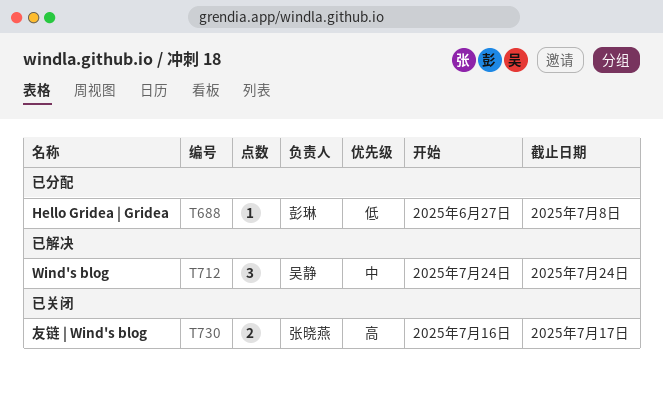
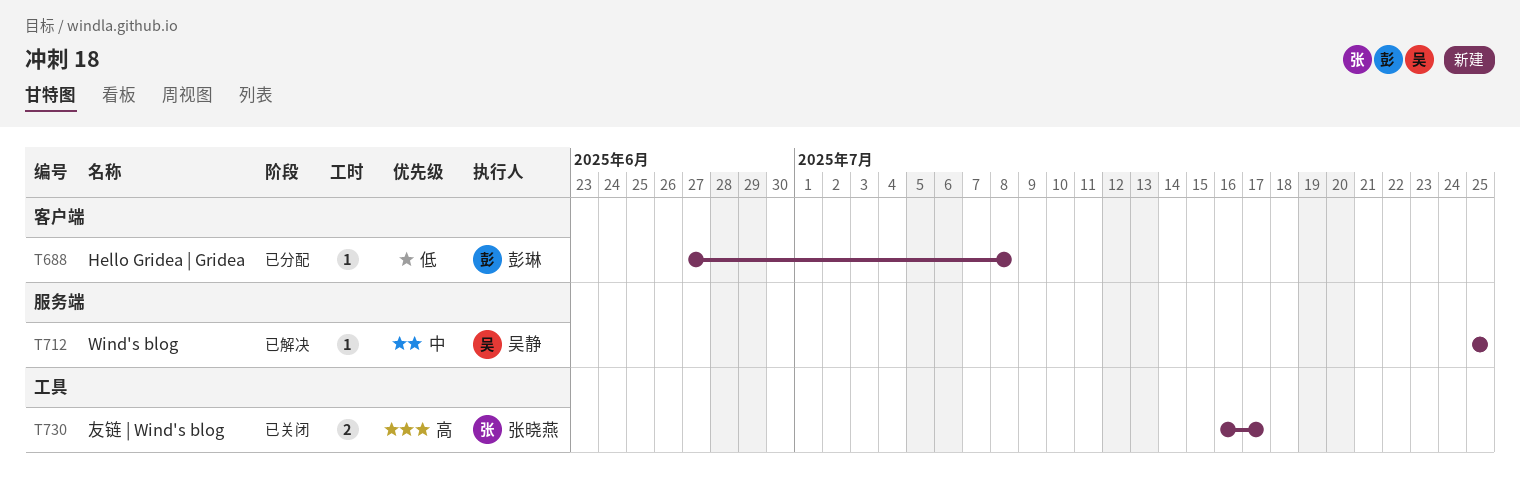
T712, estimate: 3 -> 1
T712, start: Jul 24 -> Jul 25
T712, due: Jul 24 -> Jul 25

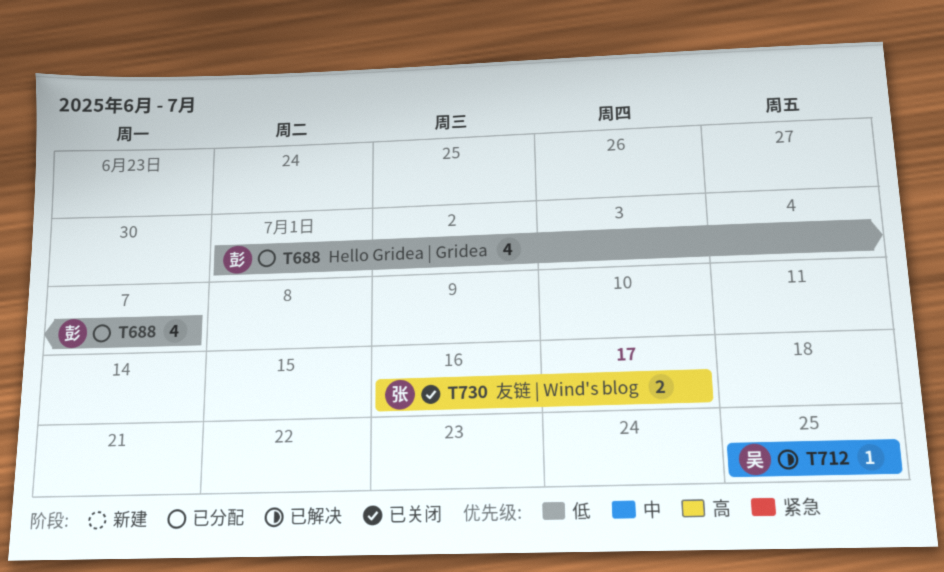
T688, estimate: 1 -> 4
T688, start: Jun 27 -> Jul 1
T688, due: Jul 8 -> Jul 7

